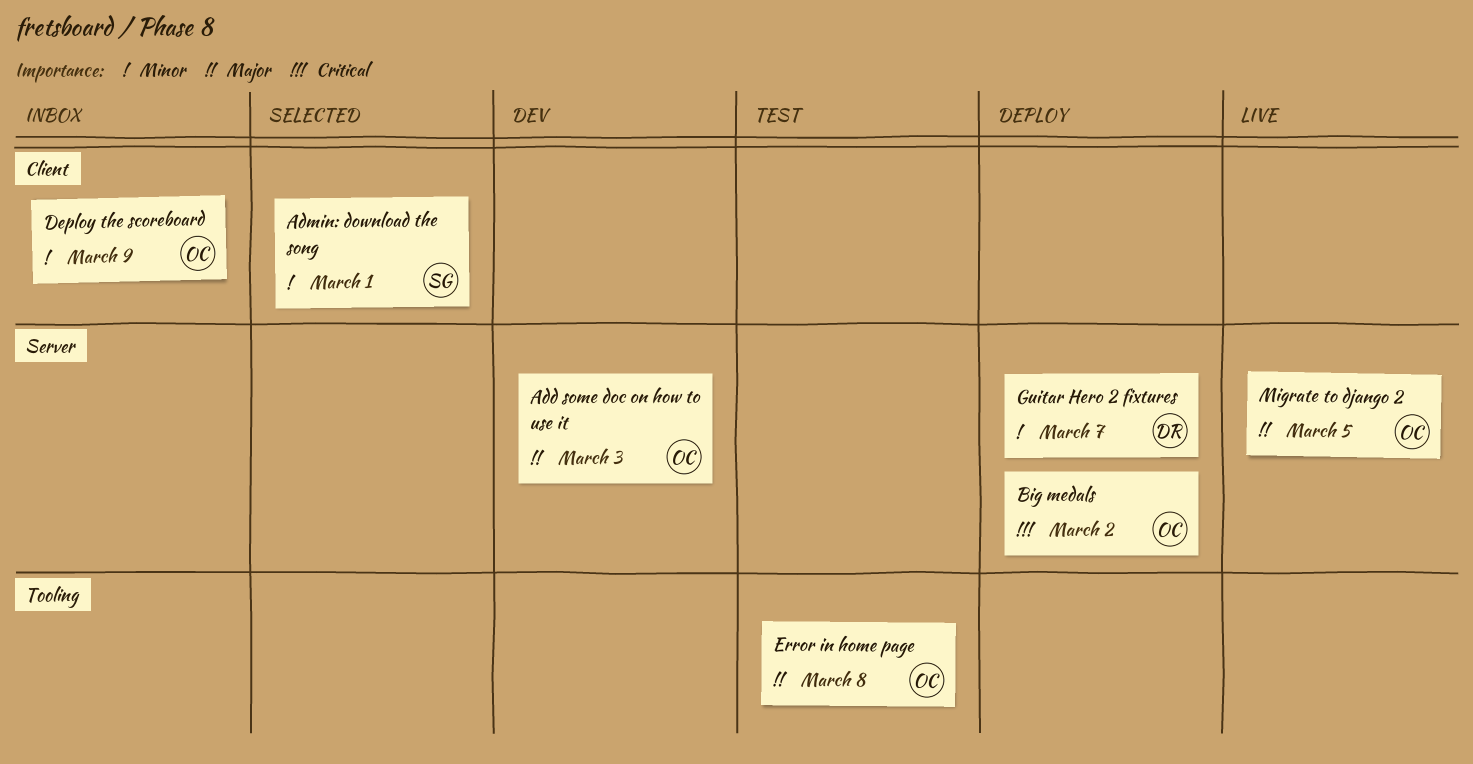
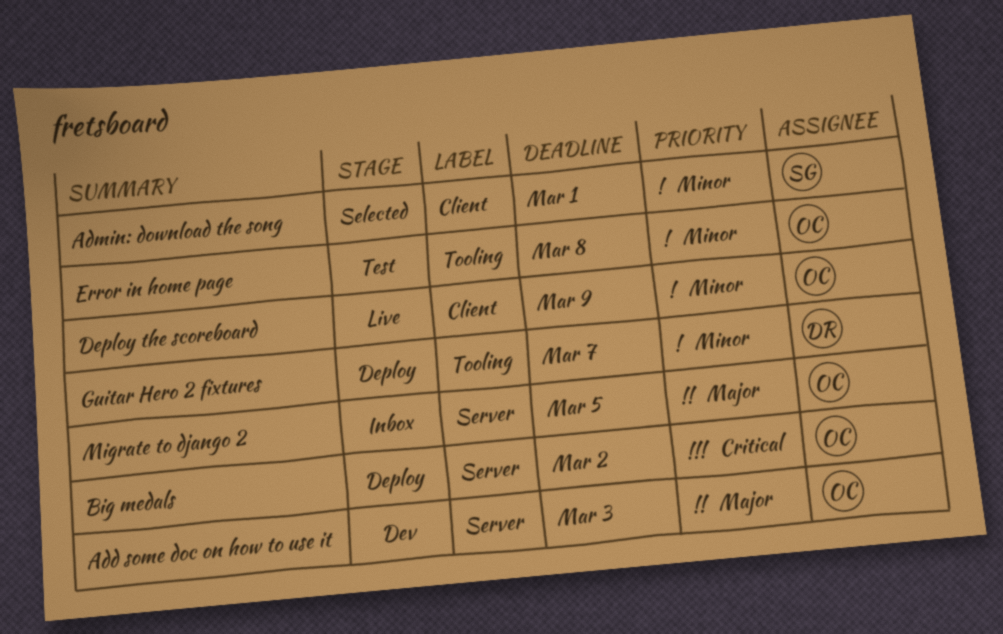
Deploy the scoreboard, status: Inbox -> Live
Error in home page, priority: Major -> Minor
Guitar Hero 2 fixtures, label: Server -> Tooling
Migrate to django 2, status: Live -> Inbox

